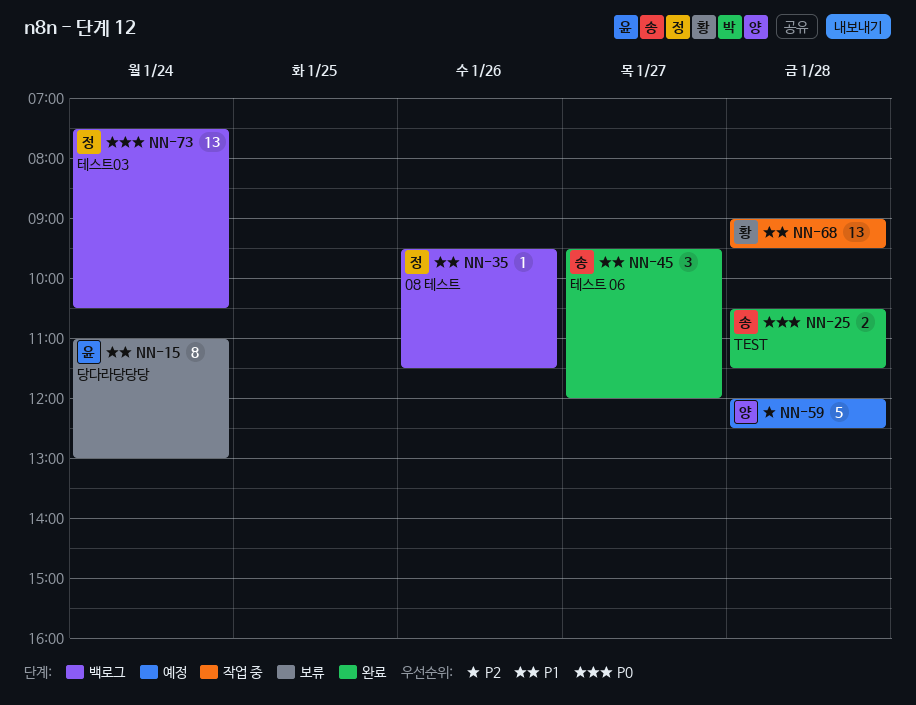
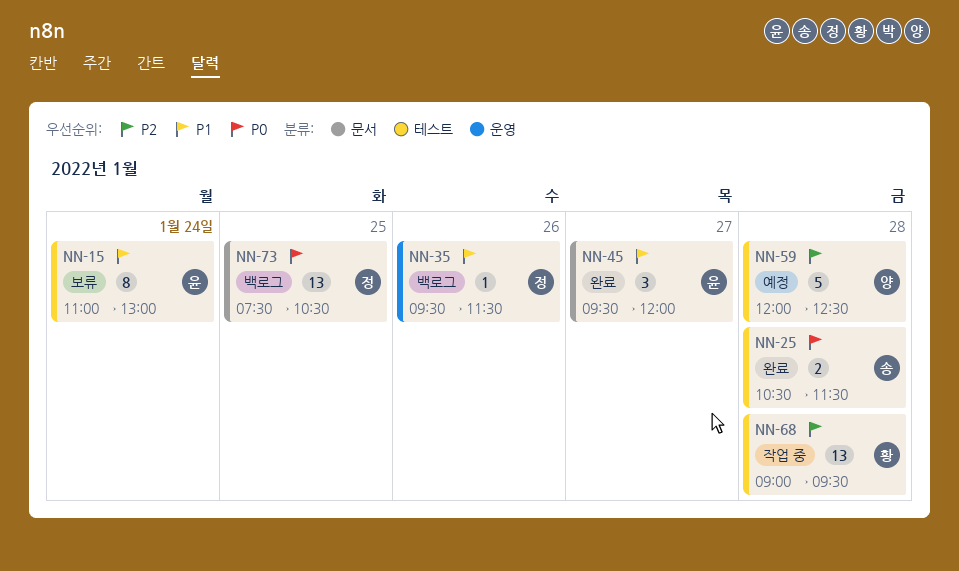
NN-45, owner: 송 -> 윤
NN-68, priority: P1 -> P2
NN-73, day: Jan 24 -> Jan 25

